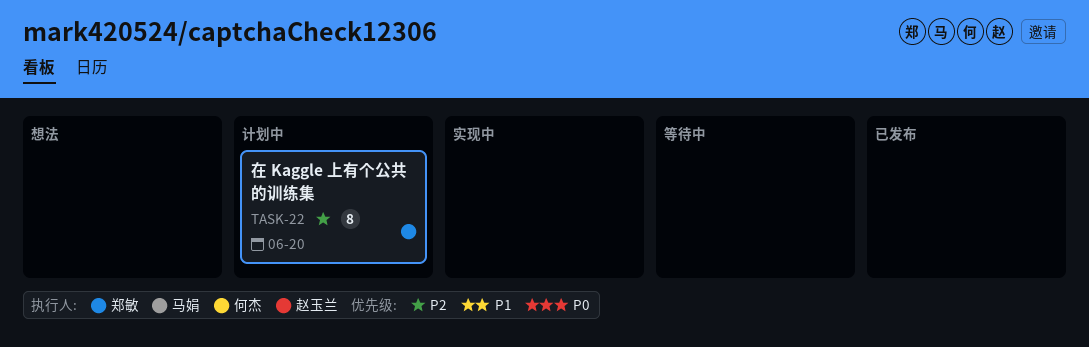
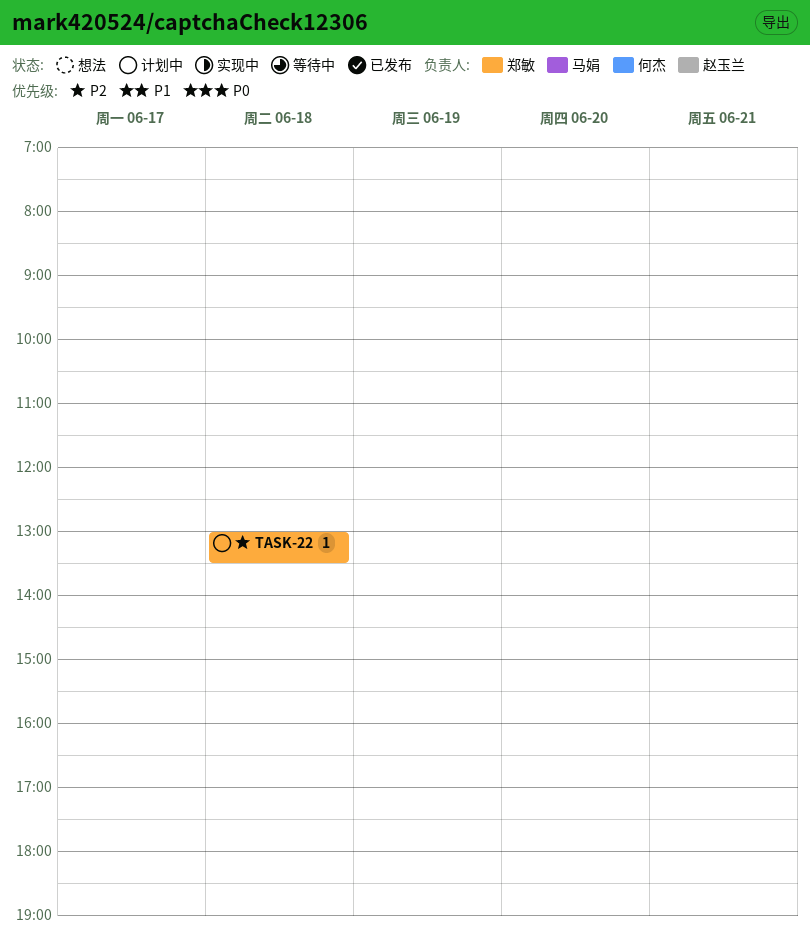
TASK-22, estimate: 8 -> 1
TASK-22, day: Jun 20 -> Jun 18

